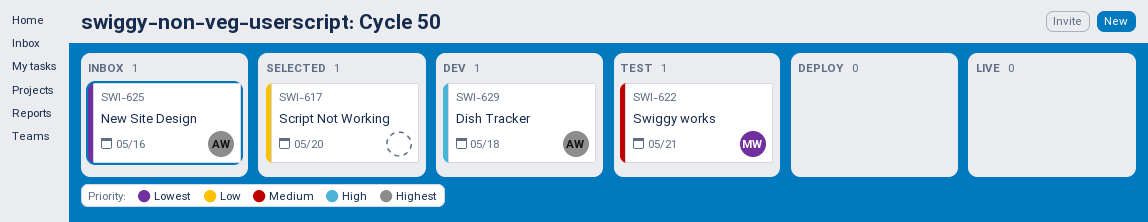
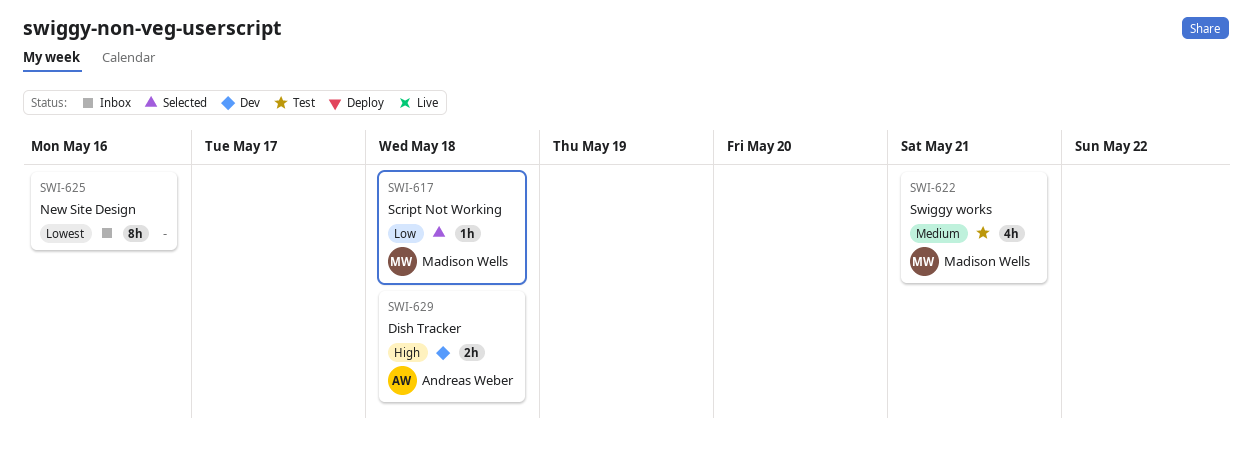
SWI-617, owner: none -> Madison Wells
SWI-617, due: May 20 -> May 18
SWI-625, owner: Andreas Weber -> none

